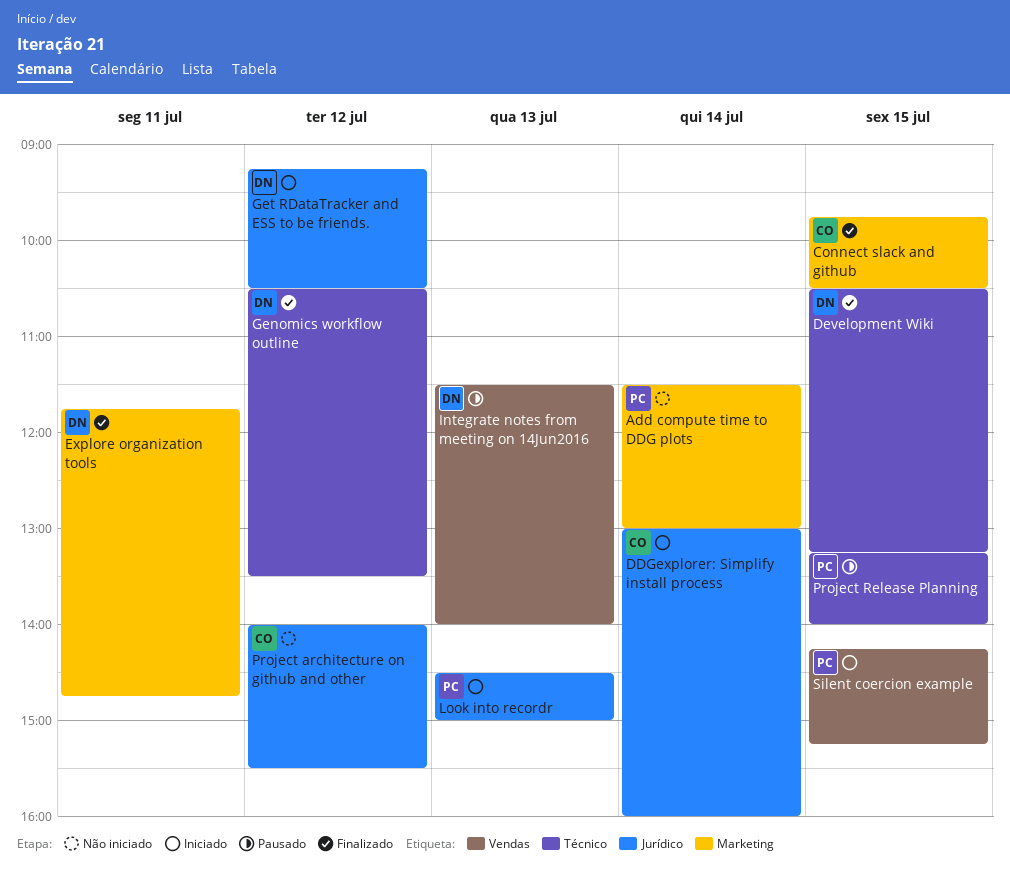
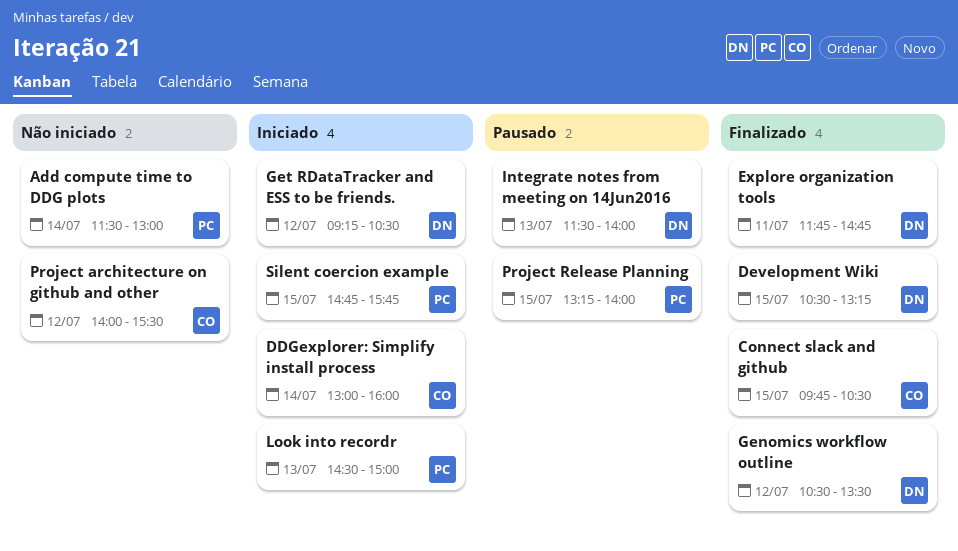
Silent coercion example, begins: 14:15 -> 14:45
Silent coercion example, ends: 15:15 -> 15:45

